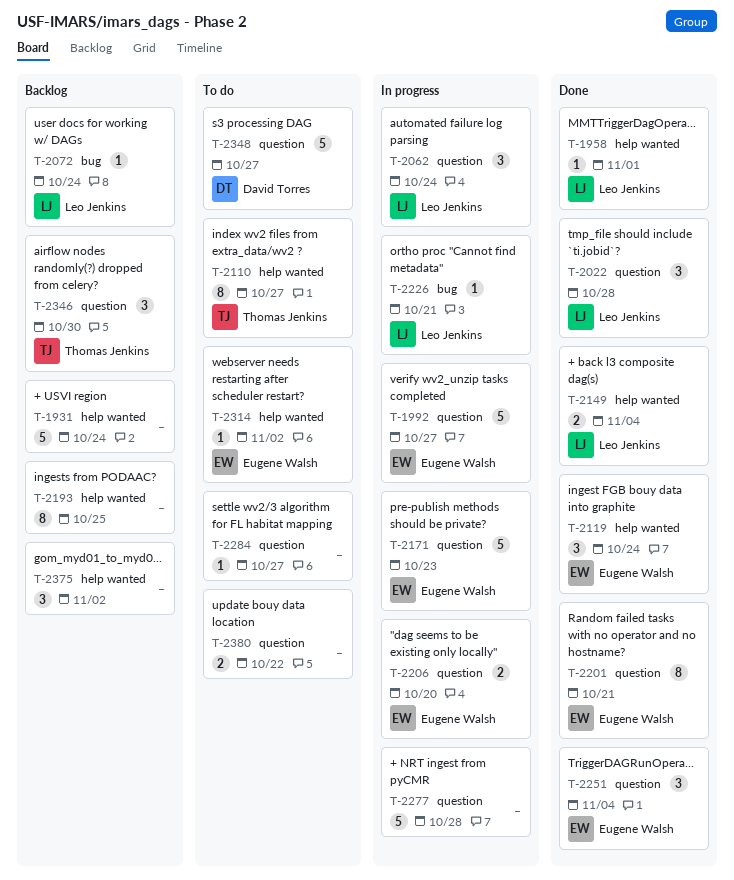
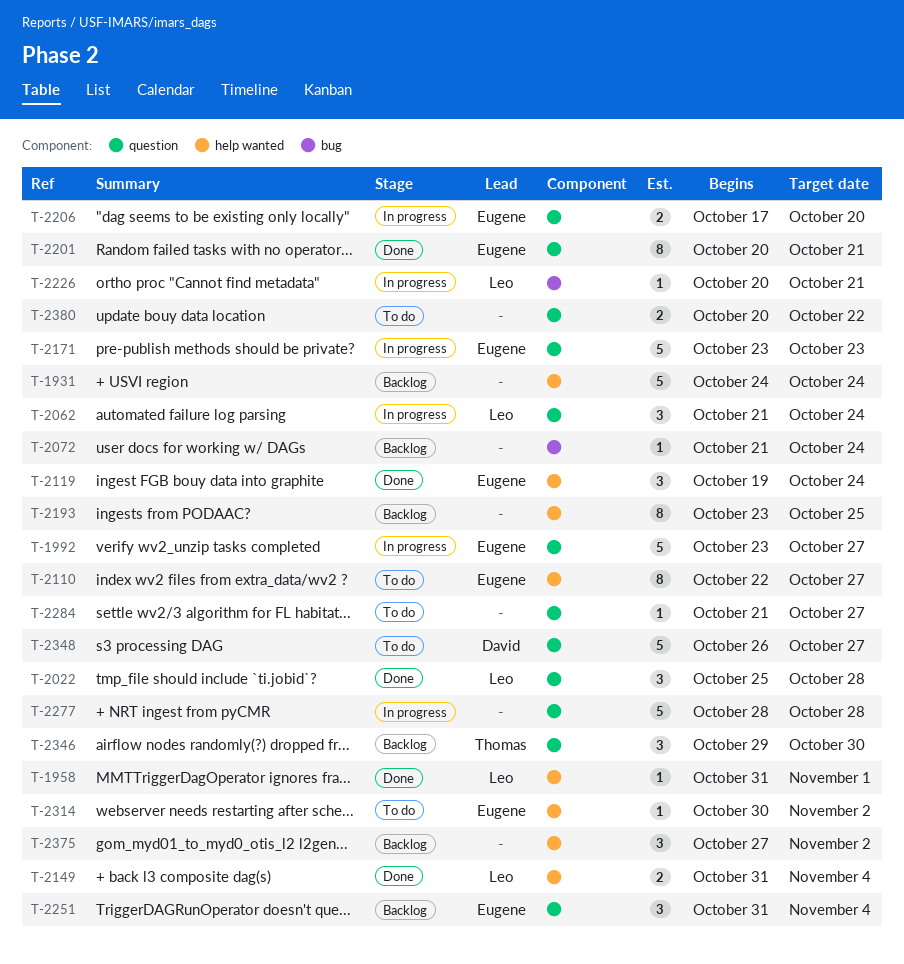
T-2072, owner: Leo Jenkins -> none
T-2110, owner: Thomas Jenkins -> Eugene Walsh
T-2251, status: Done -> Backlog

